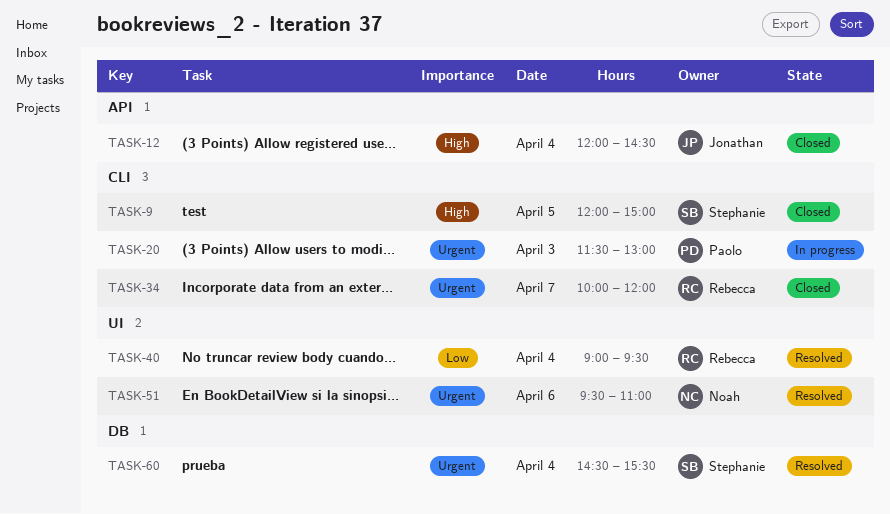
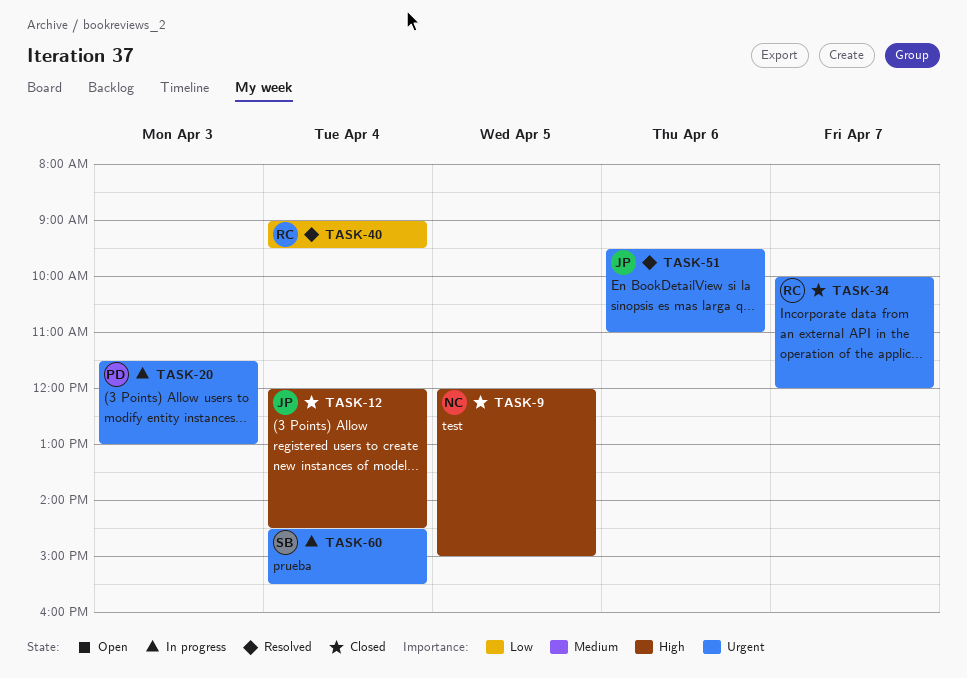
TASK-9, owner: Stephanie -> Noah
TASK-51, owner: Noah -> Jonathan
TASK-60, status: Resolved -> In progress

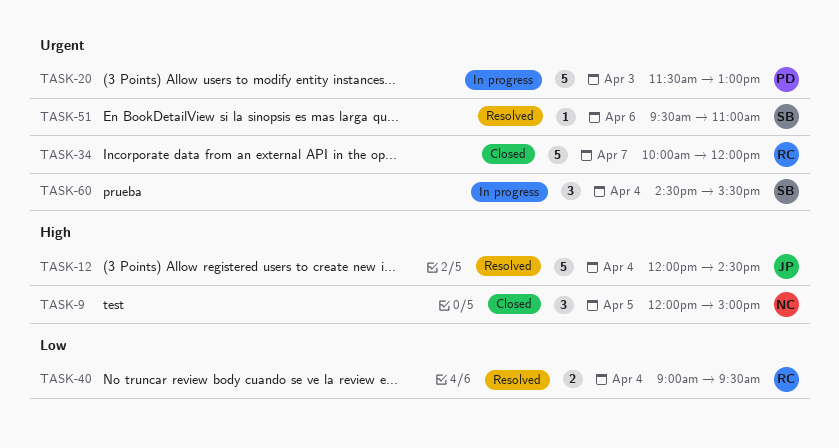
TASK-12, status: Closed -> Resolved
TASK-51, owner: JP -> SB

